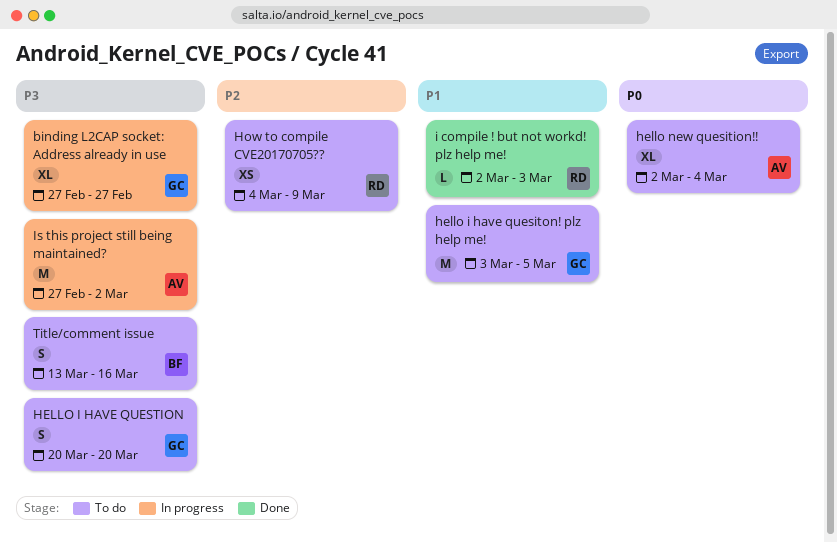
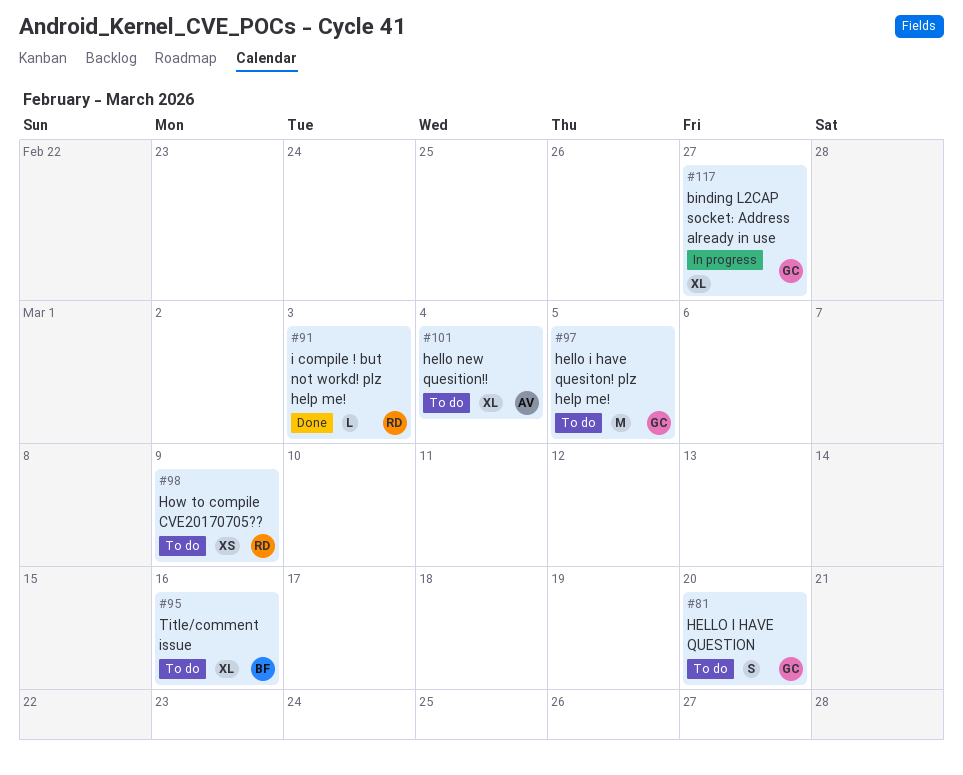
Is this project still being maintained?: present -> none
Title/comment issue, estimate: S -> XL

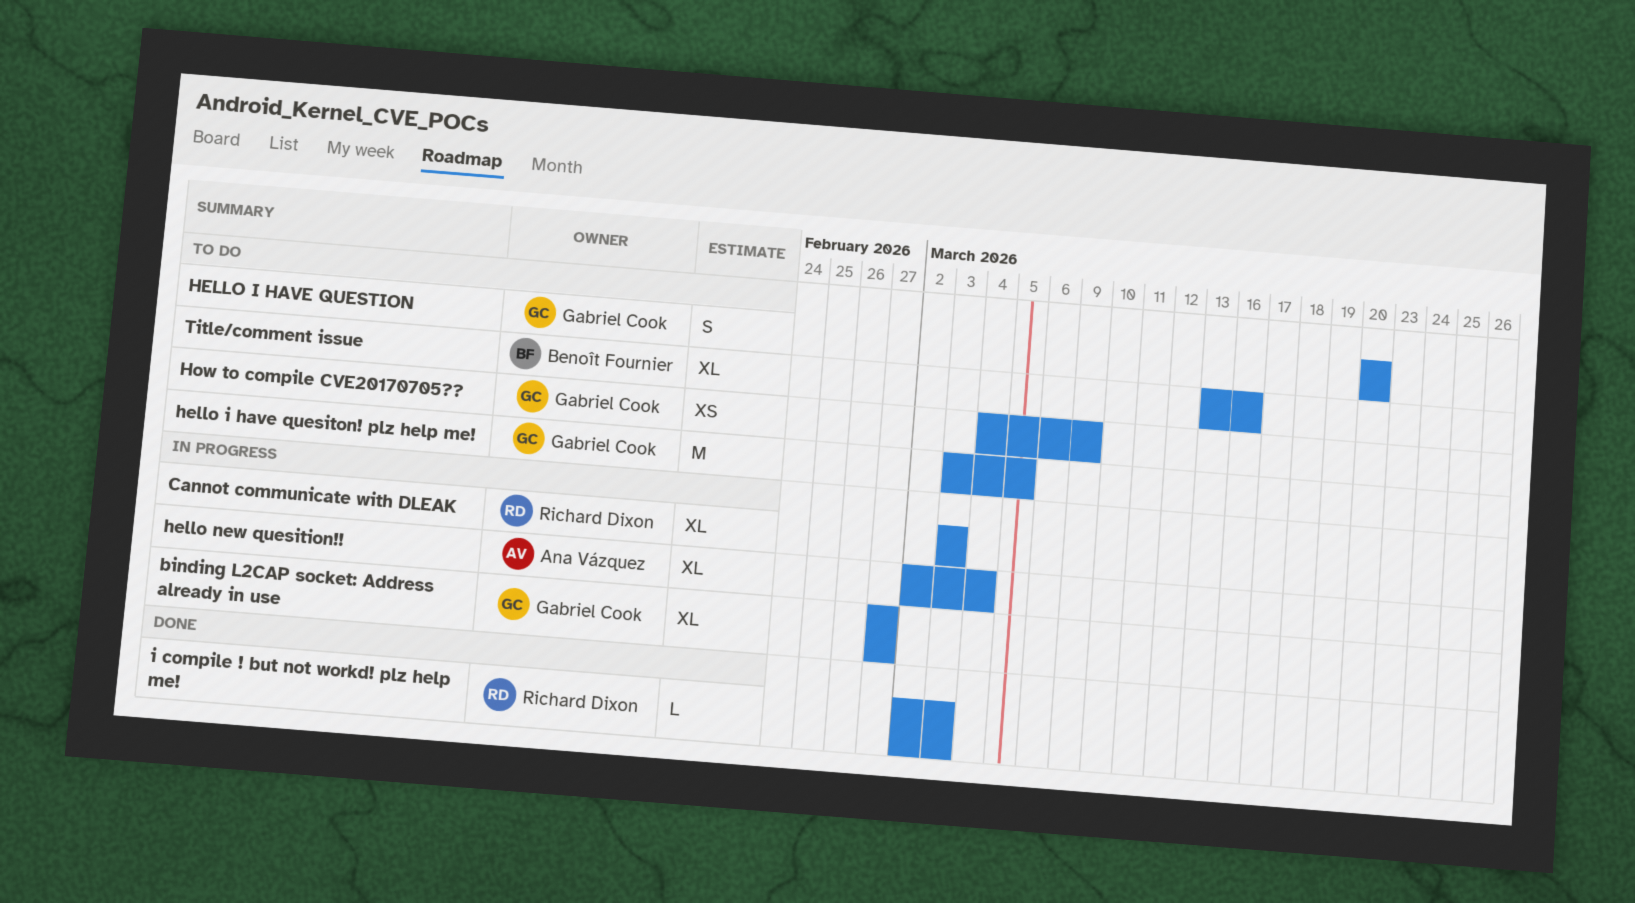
Cannot communicate with DLEAK: none -> present
hello new quesition!!, status: To do -> In progress
How to compile CVE20170705??, owner: Richard Dixon -> Gabriel Cook

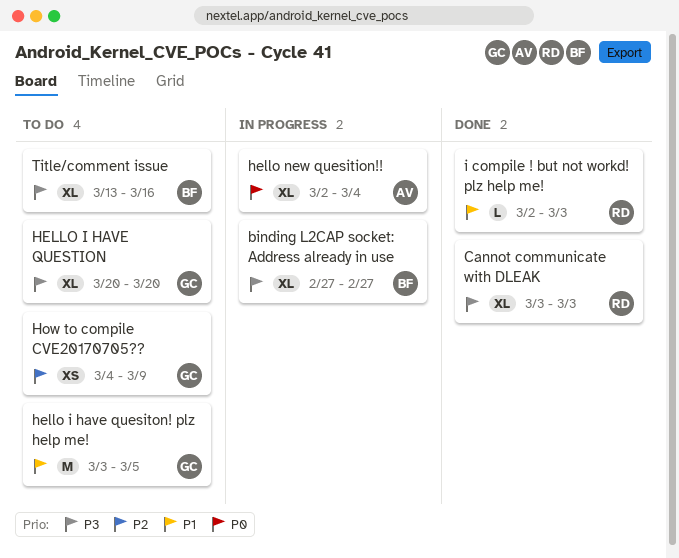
binding L2CAP socket: Address already in use, owner: Gabriel Cook -> Benoît Fournier
Cannot communicate with DLEAK, status: In progress -> Done
HELLO I HAVE QUESTION, estimate: S -> XL

